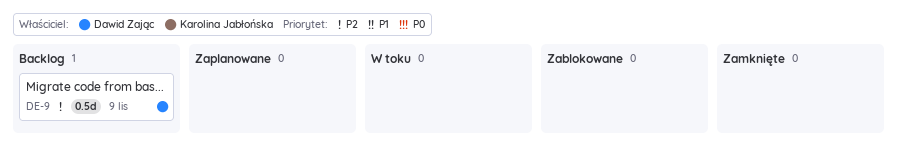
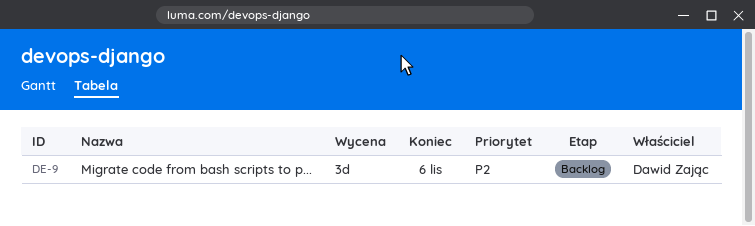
DE-9, estimate: 0.5d -> 3d
DE-9, due: Nov 9 -> Nov 6

